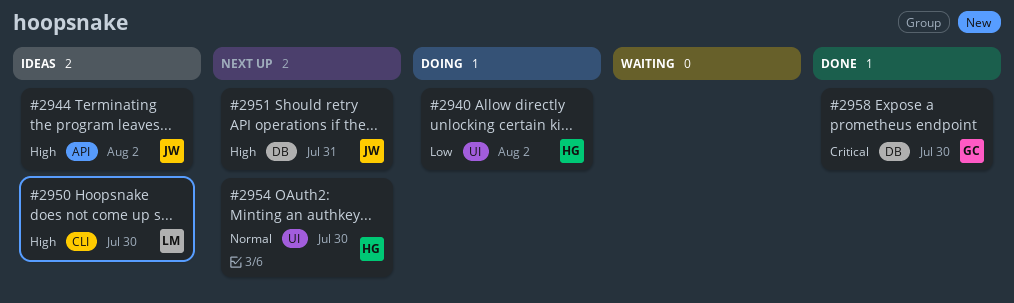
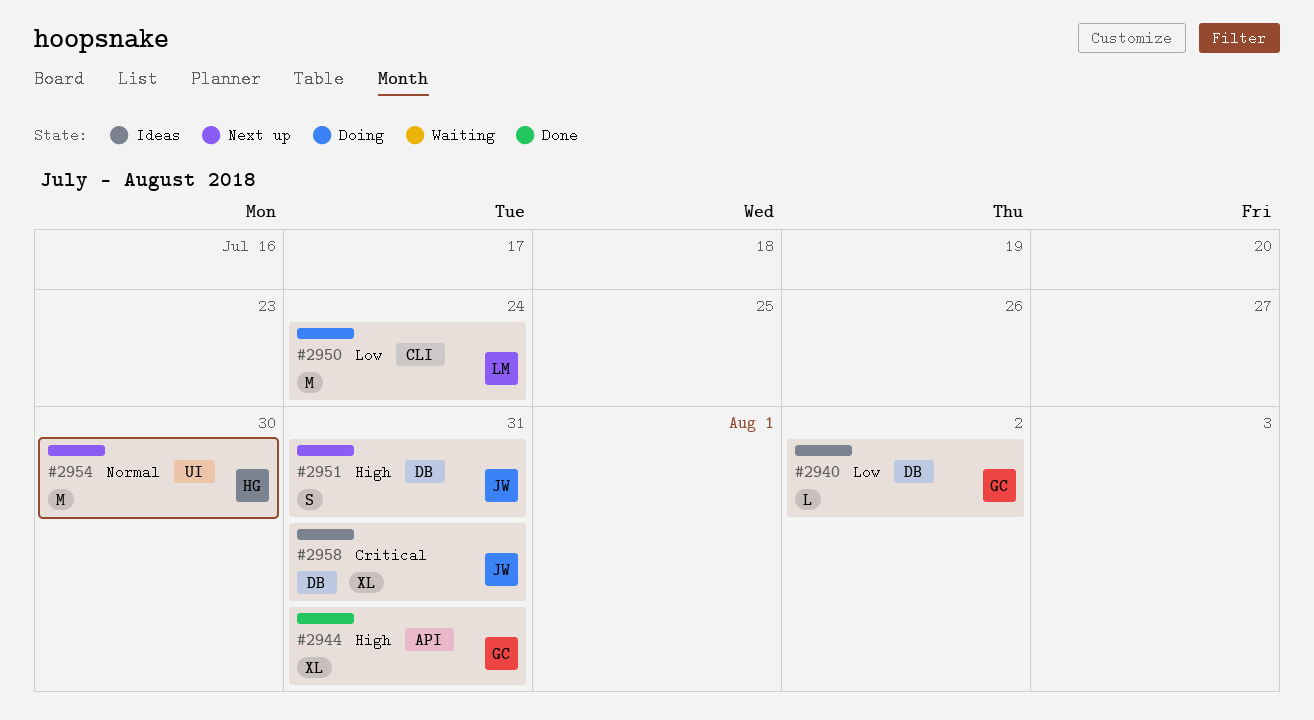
#2940, status: Doing -> Ideas
#2940, owner: HG -> GC
#2940, label: UI -> DB
#2944, status: Ideas -> Done
#2944, owner: JW -> GC
#2944, due: Aug 2 -> Jul 31
#2950, status: Ideas -> Doing
#2950, priority: High -> Low
#2950, due: Jul 30 -> Jul 24
#2958, status: Done -> Ideas
#2958, owner: GC -> JW
#2958, due: Jul 30 -> Jul 31

